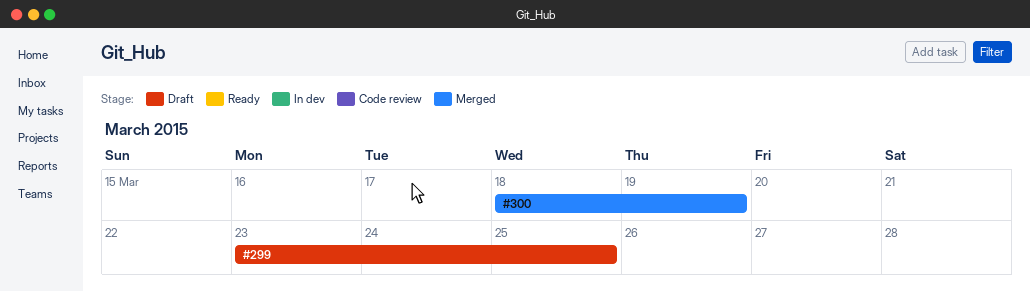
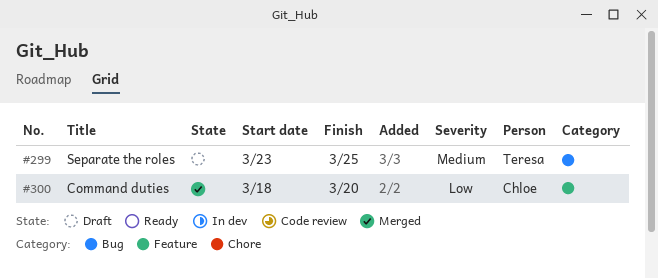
#300, due: Mar 19 -> Mar 20

